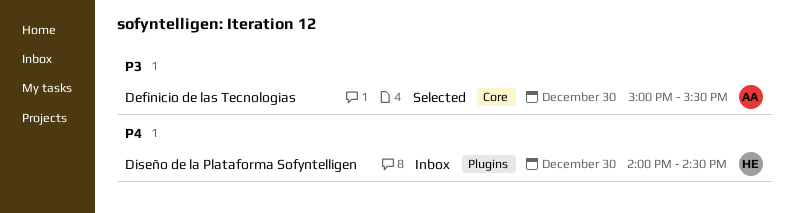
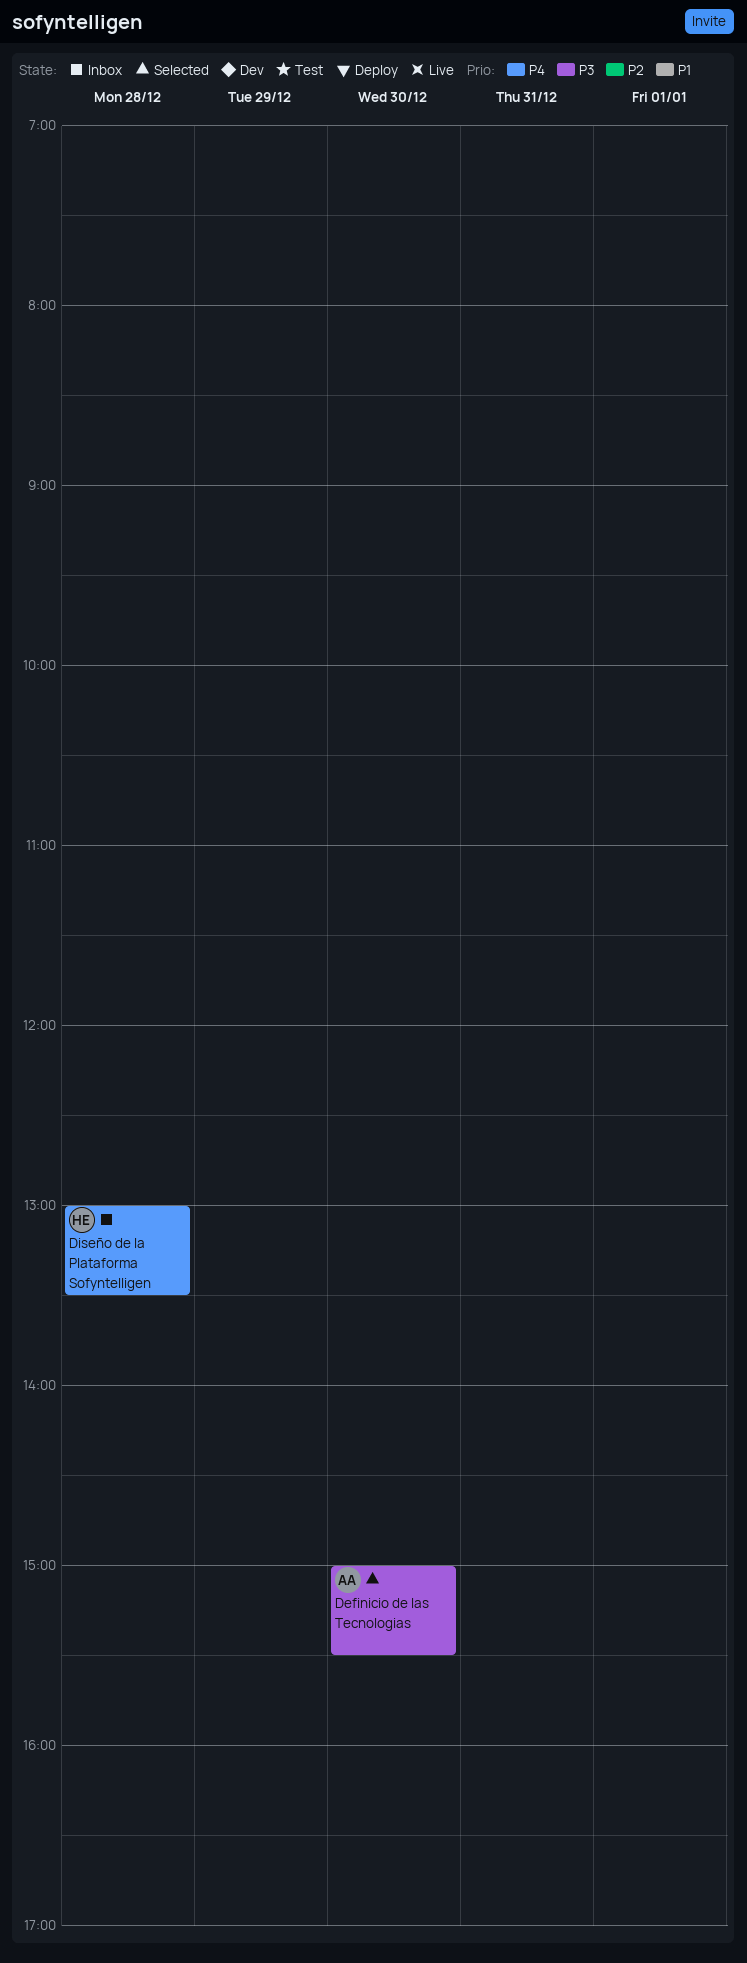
Diseño de la Plataforma Sofyntelligen, day: Dec 30 -> Dec 28
Diseño de la Plataforma Sofyntelligen, begins: 14:00 -> 13:00
Diseño de la Plataforma Sofyntelligen, ends: 14:30 -> 13:30

